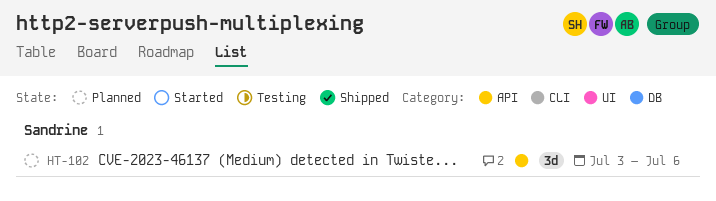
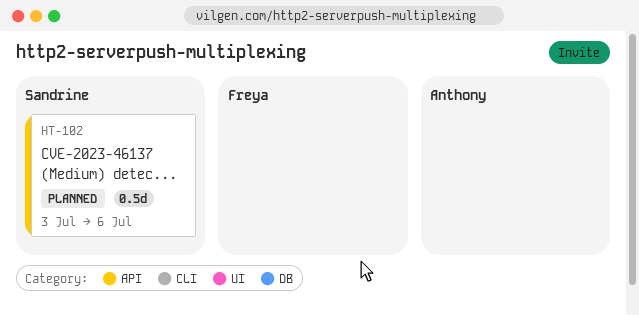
HT-102, estimate: 3d -> 0.5d

